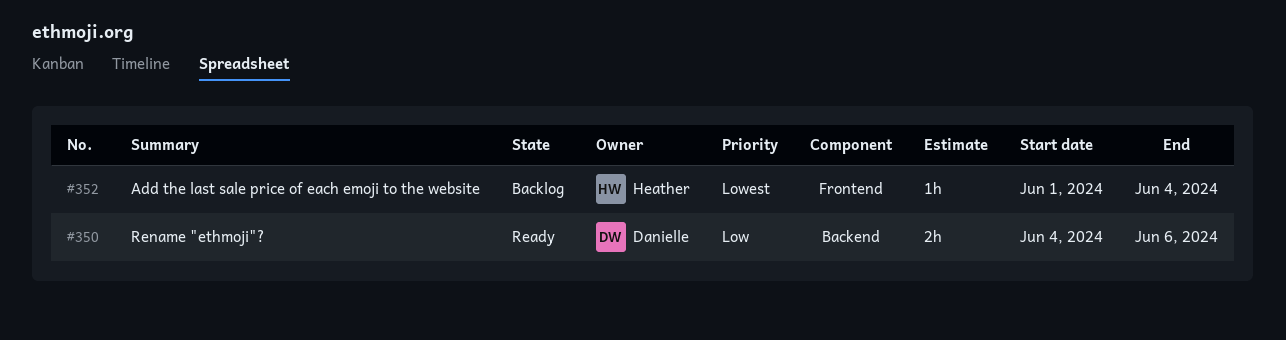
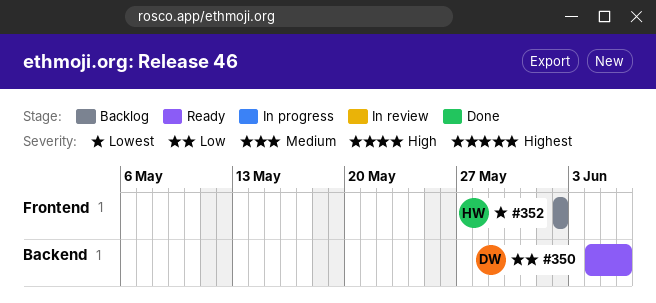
#352, start: Jun 1 -> Jun 2
#352, due: Jun 4 -> Jun 2

